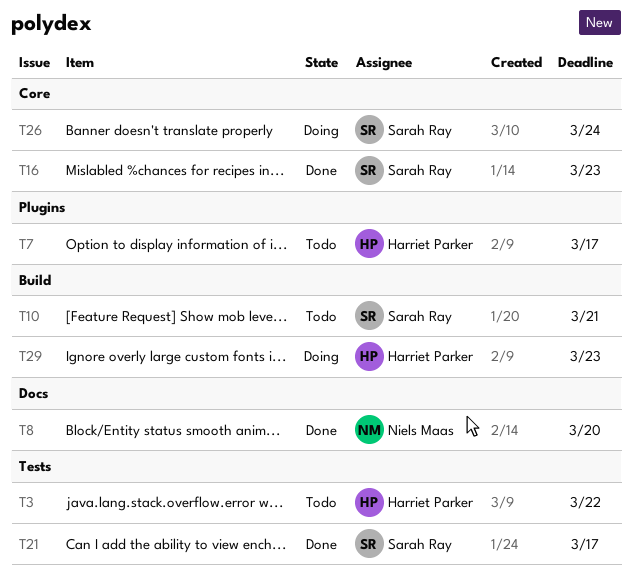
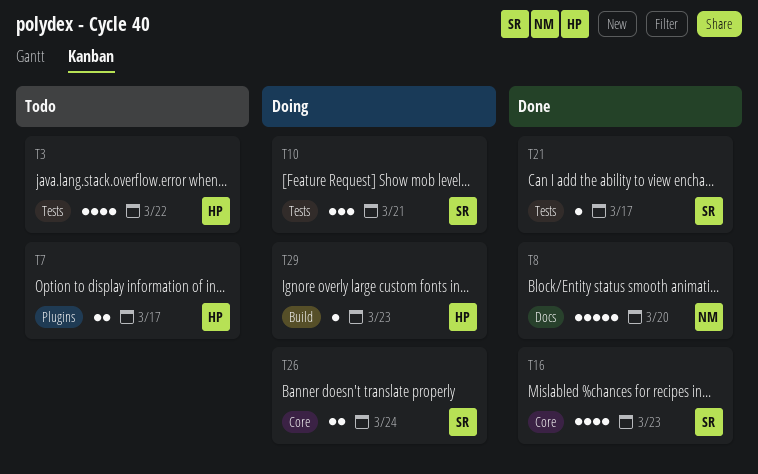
T10, status: Todo -> Doing
T10, label: Build -> Tests

